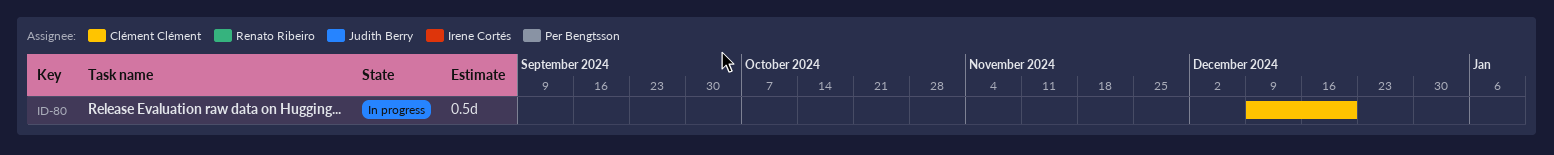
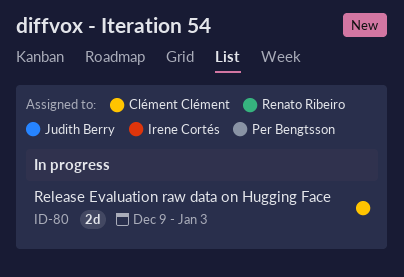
ID-80, estimate: 0.5d -> 2d
ID-80, due: Dec 20 -> Jan 3

